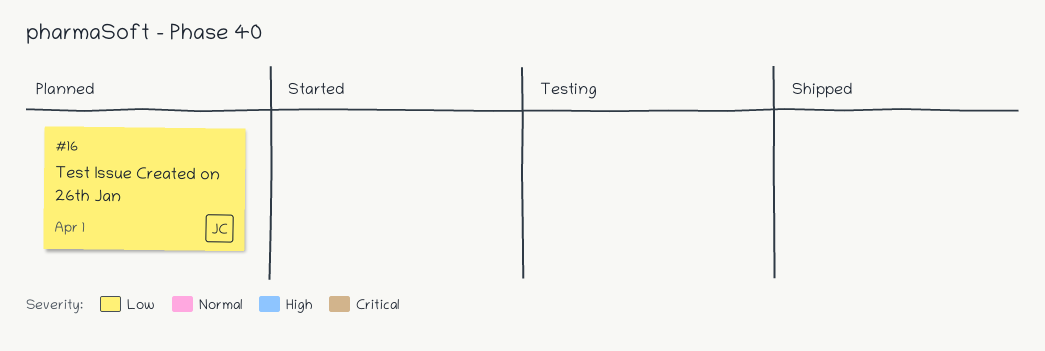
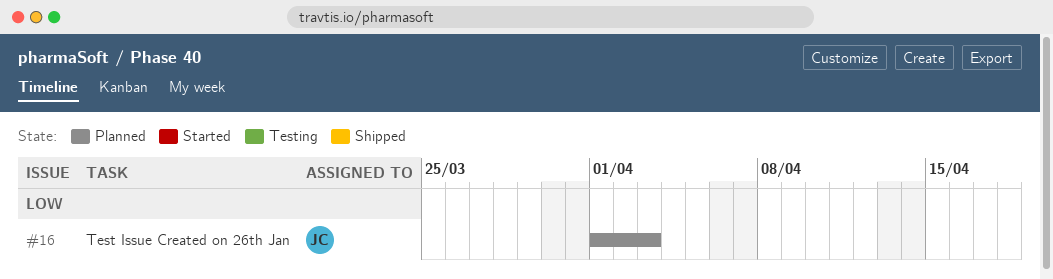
#16, due: Apr 1 -> Apr 3

